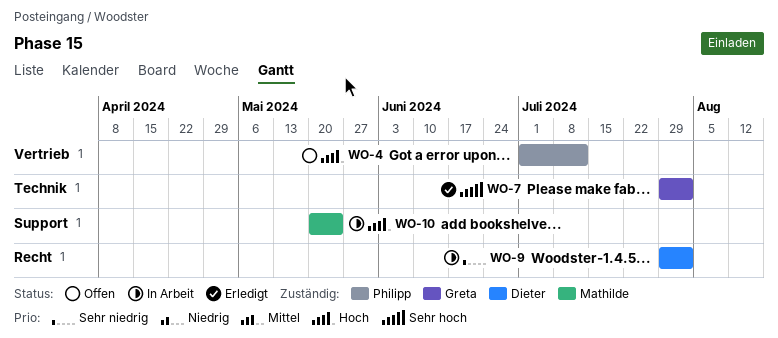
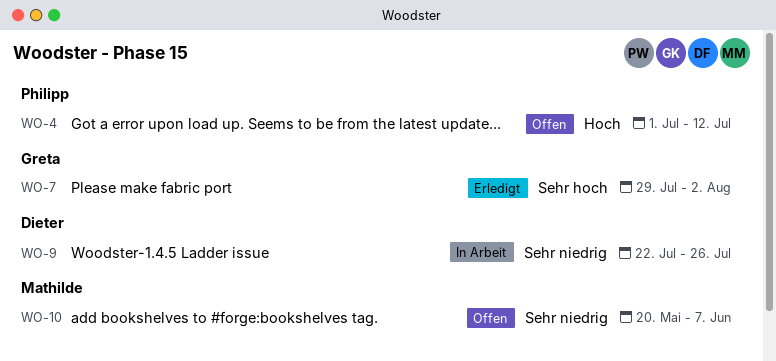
WO-9, start: Jul 29 -> Jul 22
WO-9, due: Aug 2 -> Jul 26
WO-10, status: In Arbeit -> Offen
WO-10, priority: Hoch -> Sehr niedrig
WO-10, due: May 24 -> Jun 7

